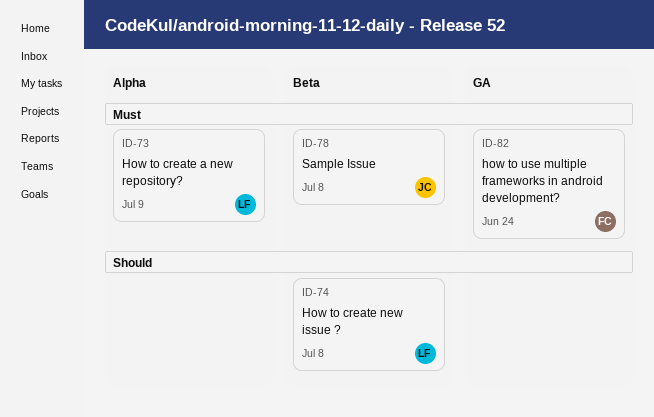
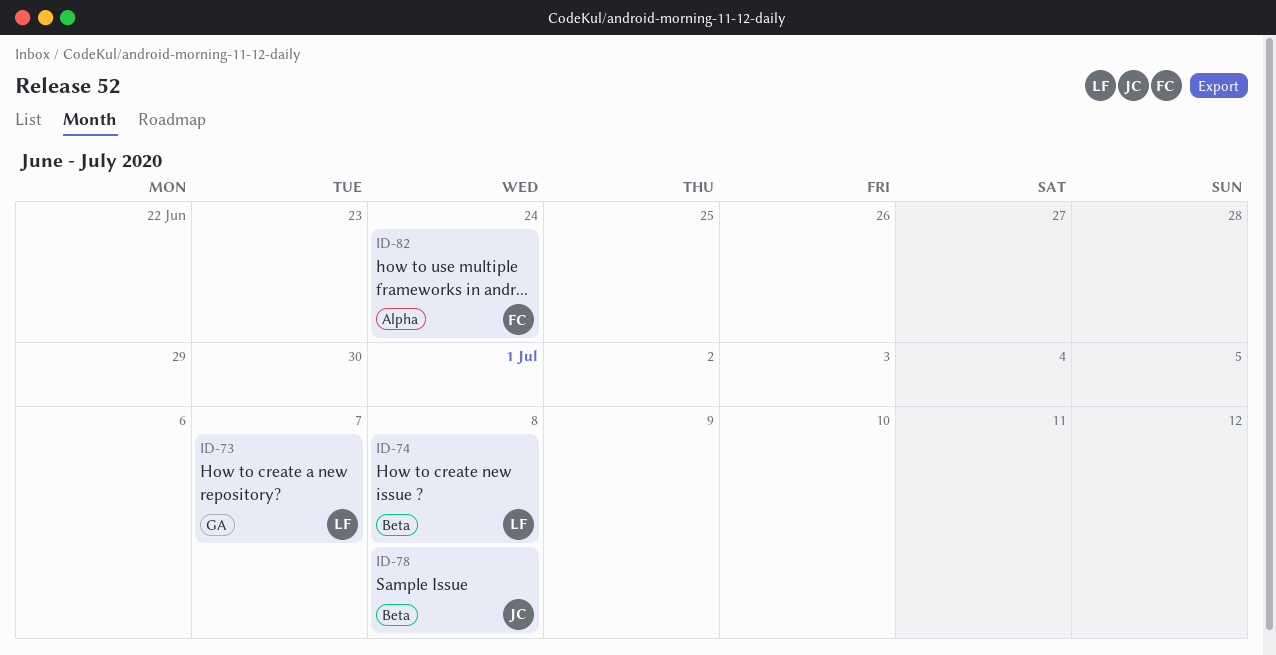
ID-73, label: Alpha -> GA
ID-73, due: Jul 9 -> Jul 7
ID-82, label: GA -> Alpha

